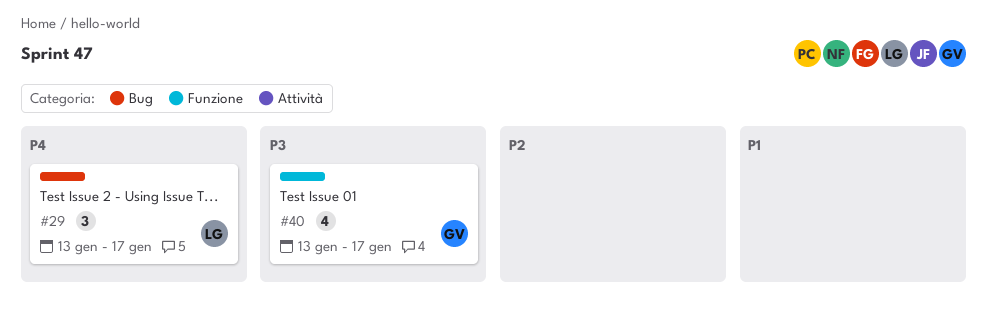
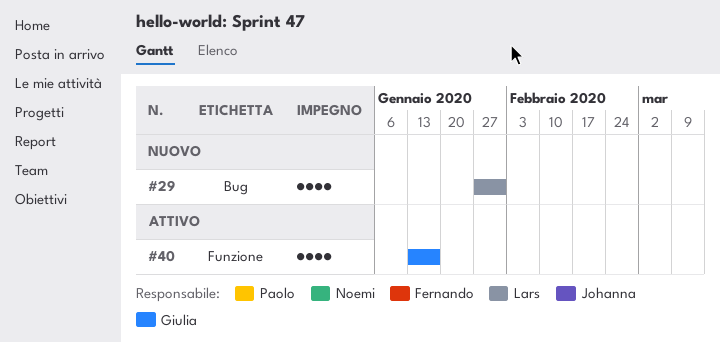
#29, estimate: 3 -> 4
#29, start: Jan 13 -> Jan 27
#29, due: Jan 17 -> Jan 31

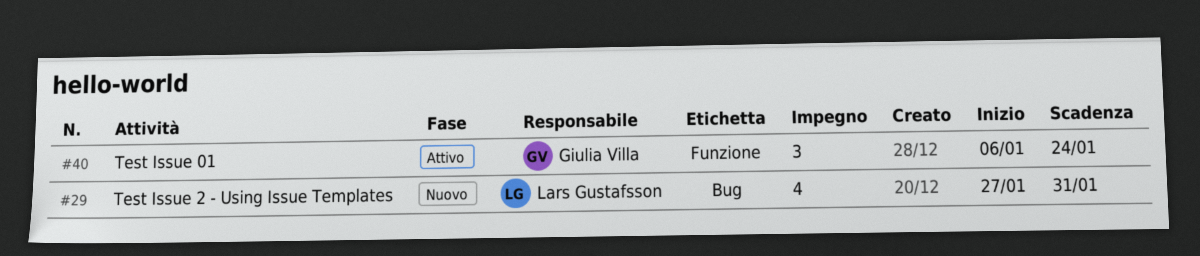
#40, estimate: 4 -> 3
#40, start: Jan 13 -> Jan 6
#40, due: Jan 17 -> Jan 24

